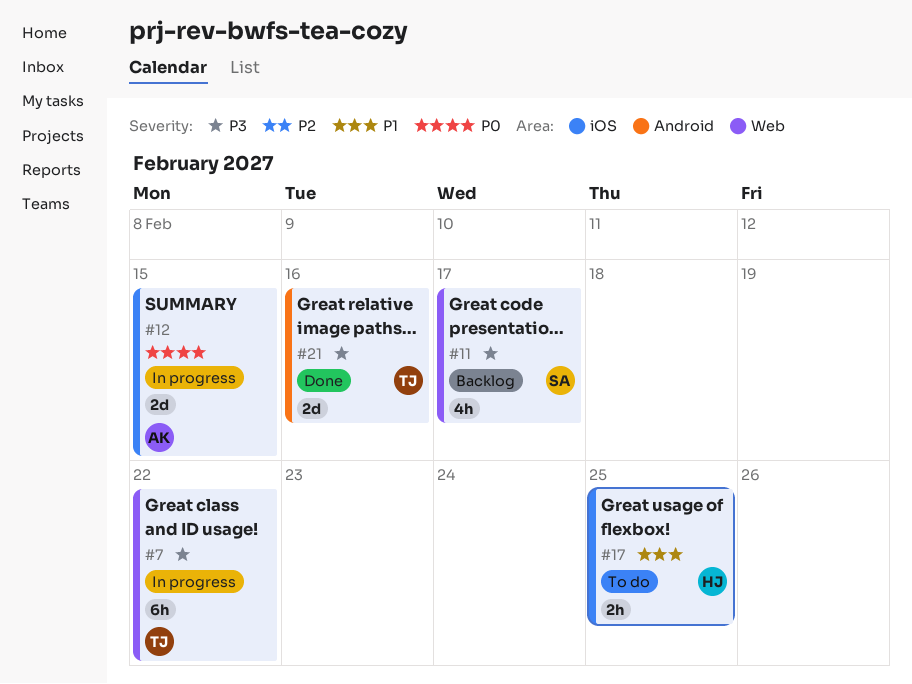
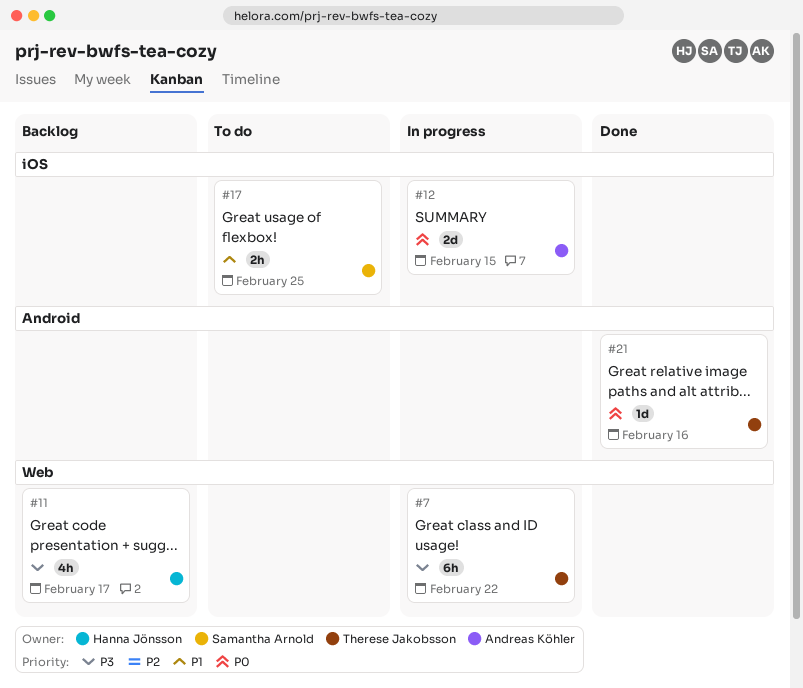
#11, owner: Samantha Arnold -> Hanna Jönsson
#17, owner: Hanna Jönsson -> Samantha Arnold
#21, priority: P3 -> P0
#21, estimate: 2d -> 1d

